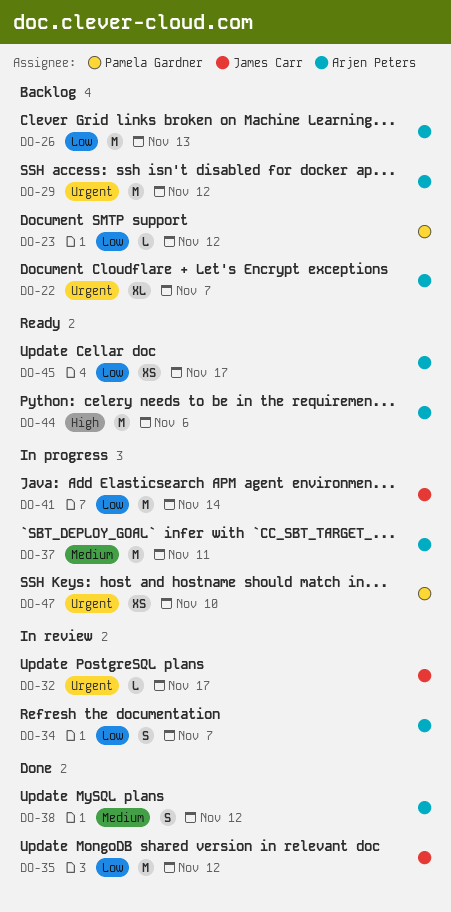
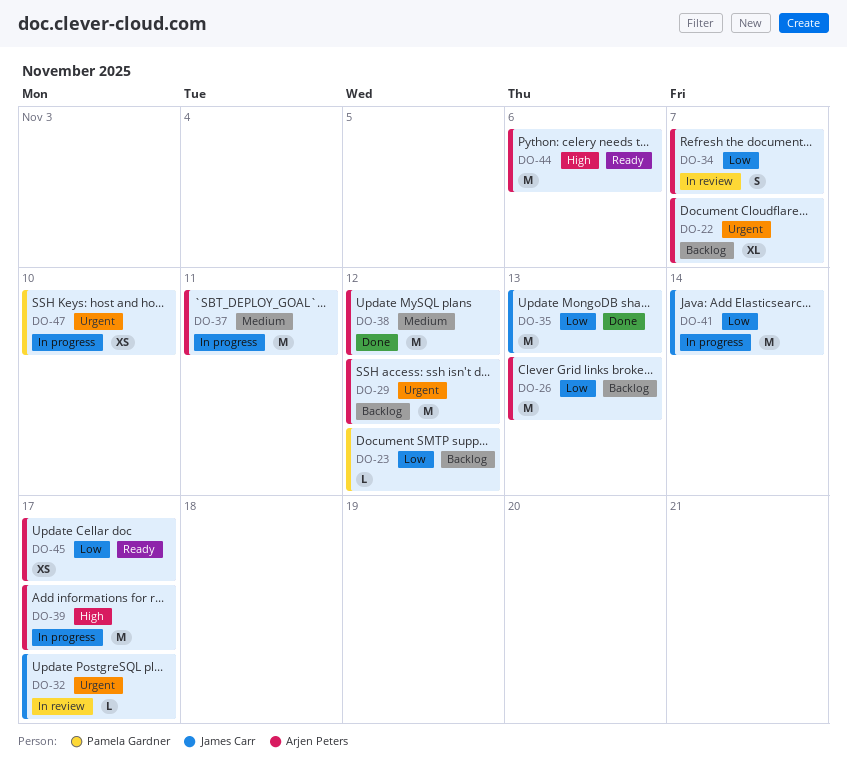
DO-35, due: Nov 12 -> Nov 13
DO-38, estimate: S -> M
DO-39: none -> present

